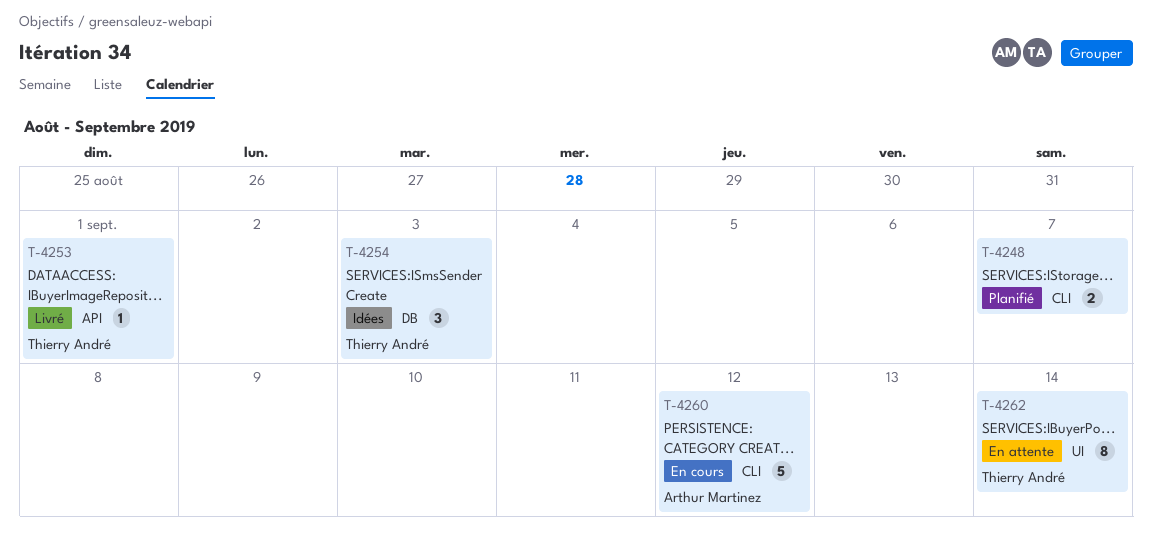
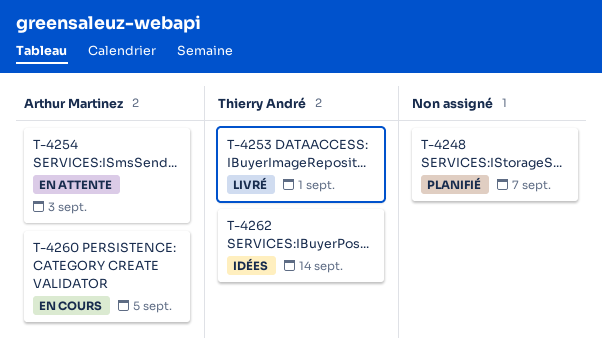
T-4254, status: Idées -> En attente
T-4254, owner: Thierry André -> Arthur Martinez
T-4260, due: Sep 12 -> Sep 5
T-4262, status: En attente -> Idées

